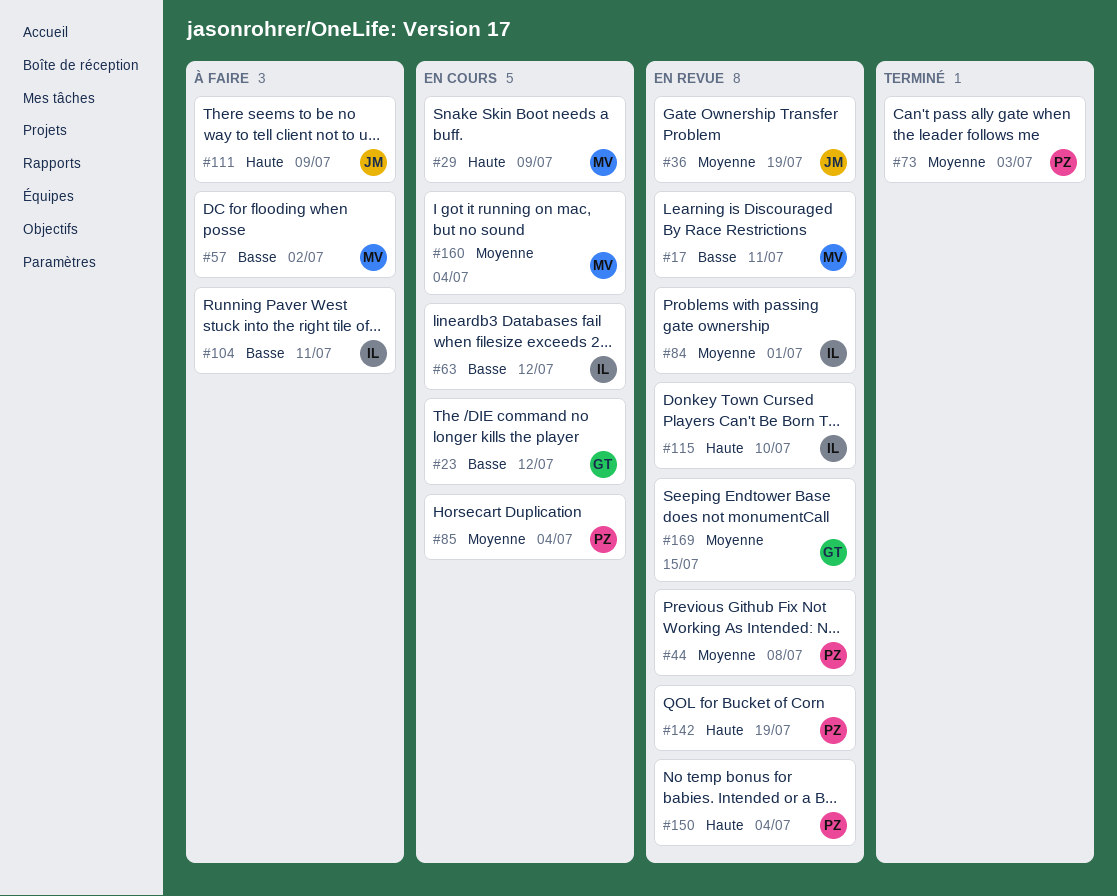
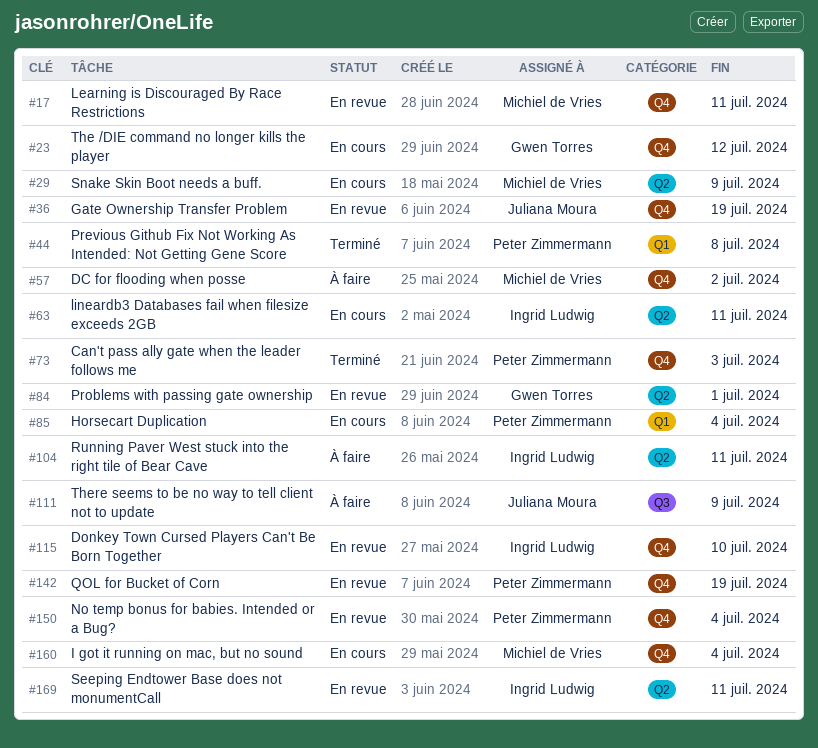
#44, status: En revue -> Terminé
#63, due: Jul 12 -> Jul 11
#84, owner: Ingrid Ludwig -> Gwen Torres
#169, owner: Gwen Torres -> Ingrid Ludwig
#169, due: Jul 15 -> Jul 11

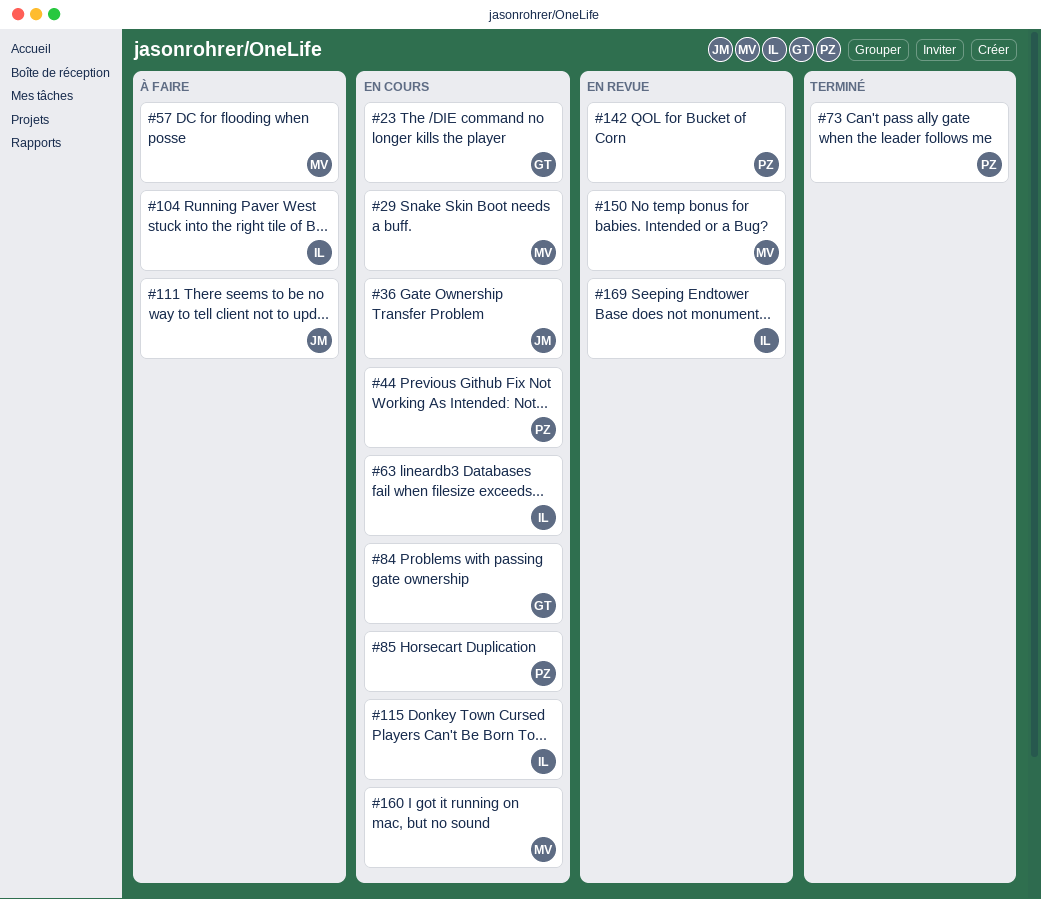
#17: present -> none
#36, status: En revue -> En cours
#44, status: Terminé -> En cours
#84, status: En revue -> En cours
#115, status: En revue -> En cours
#150, owner: Peter Zimmermann -> Michiel de Vries

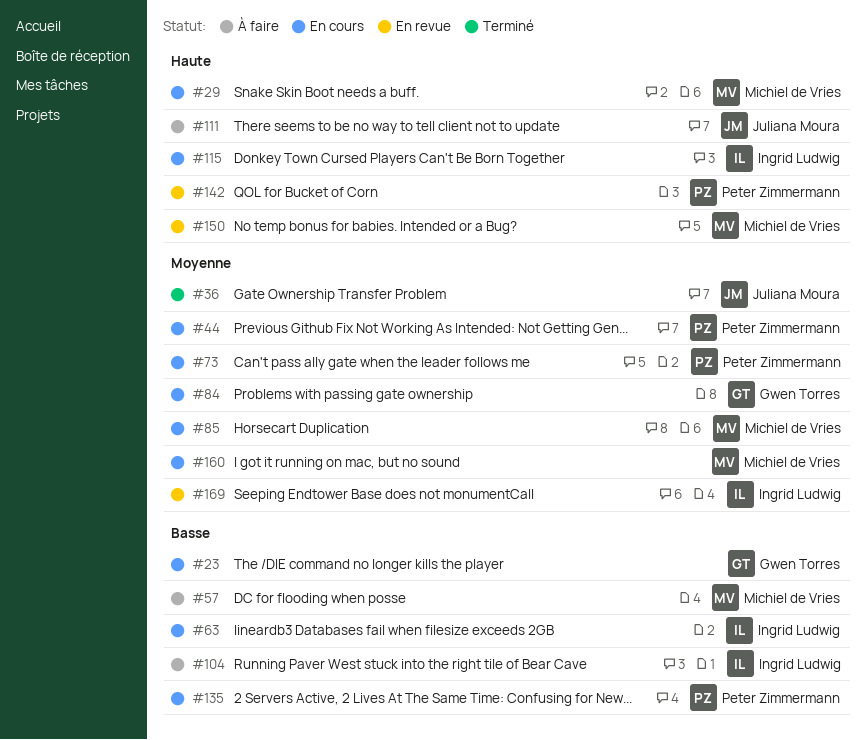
#36, status: En cours -> Terminé
#73, status: Terminé -> En cours
#85, owner: Peter Zimmermann -> Michiel de Vries
#135: none -> present

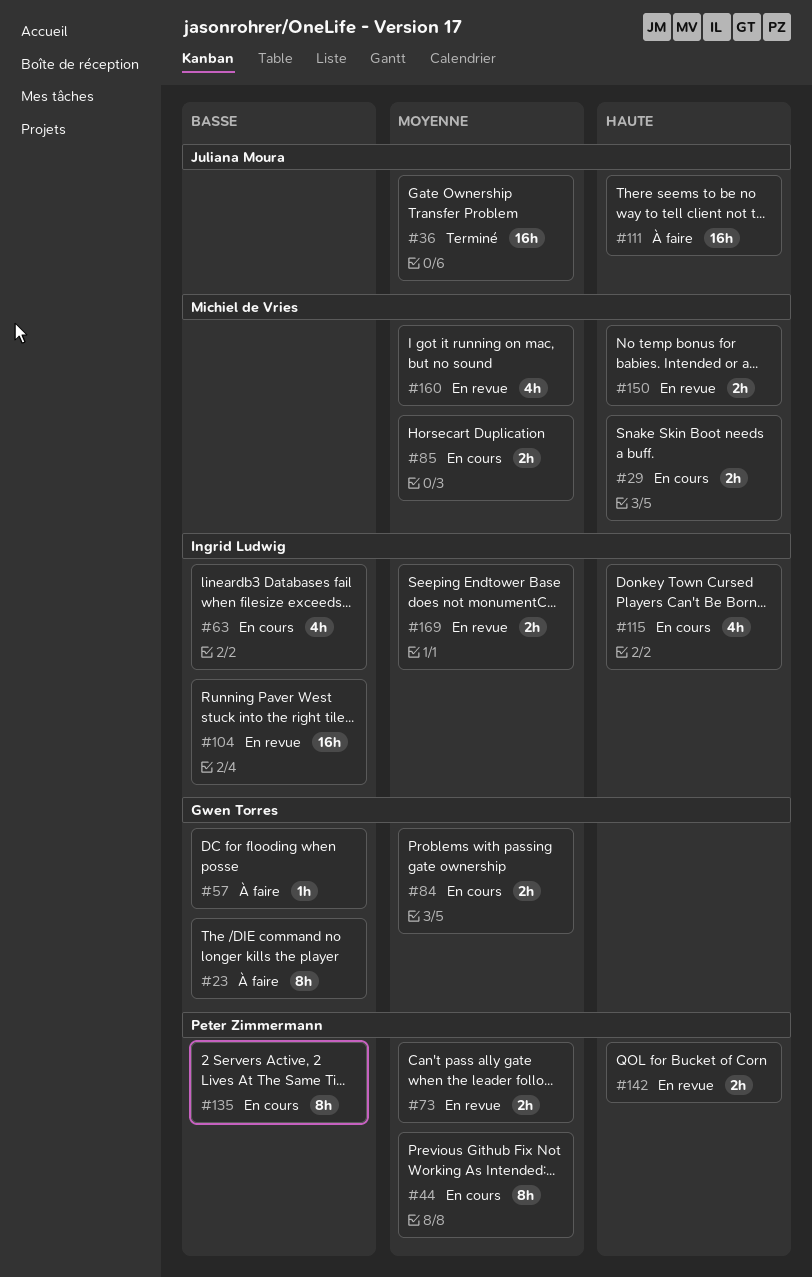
#23, status: En cours -> À faire
#57, owner: Michiel de Vries -> Gwen Torres
#73, status: En cours -> En revue
#104, status: À faire -> En revue
#160, status: En cours -> En revue

